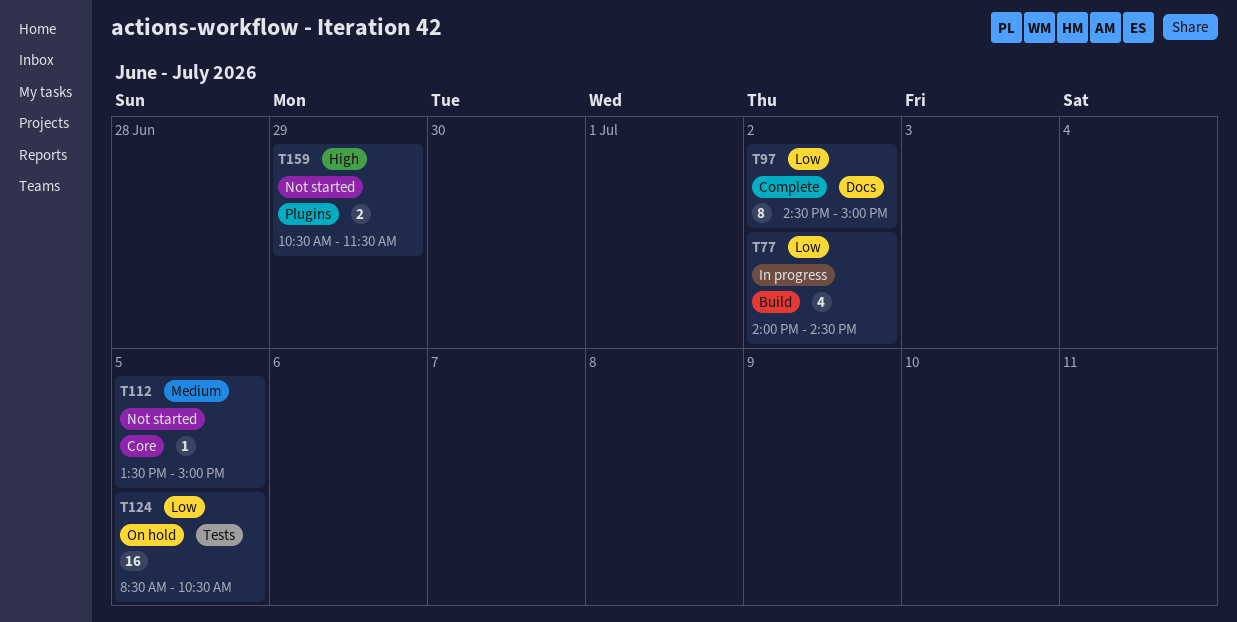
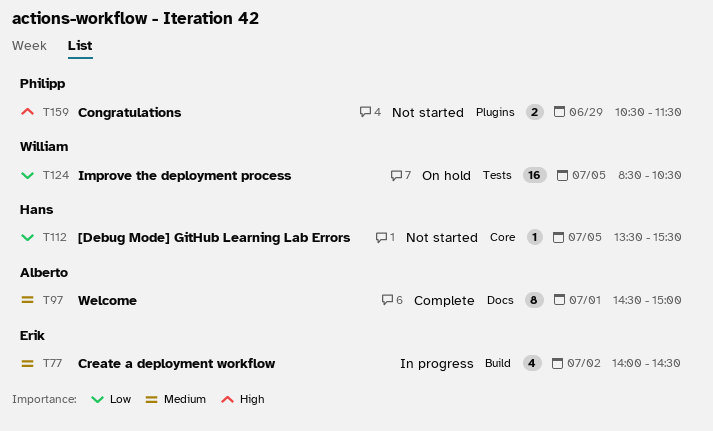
T77, priority: Low -> Medium
T97, priority: Low -> Medium
T97, day: Jul 2 -> Jul 1
T112, priority: Medium -> Low
T112, ends: 15:00 -> 15:30

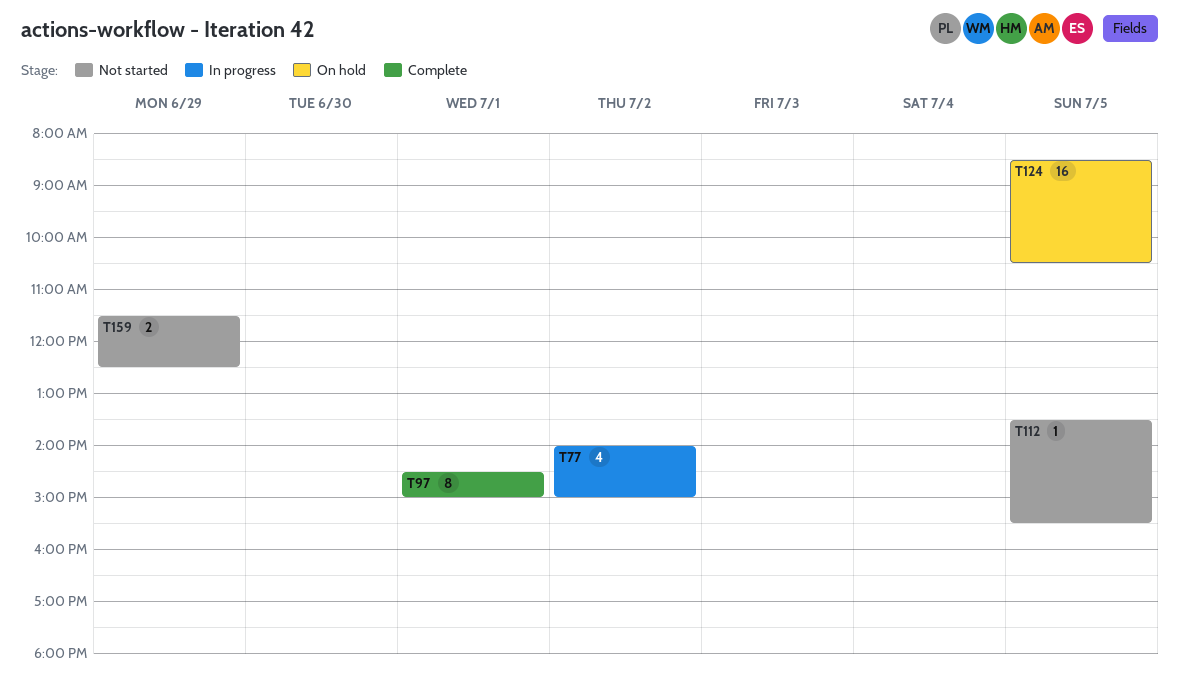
T77, ends: 14:30 -> 15:00
T159, begins: 10:30 -> 11:30
T159, ends: 11:30 -> 12:30

